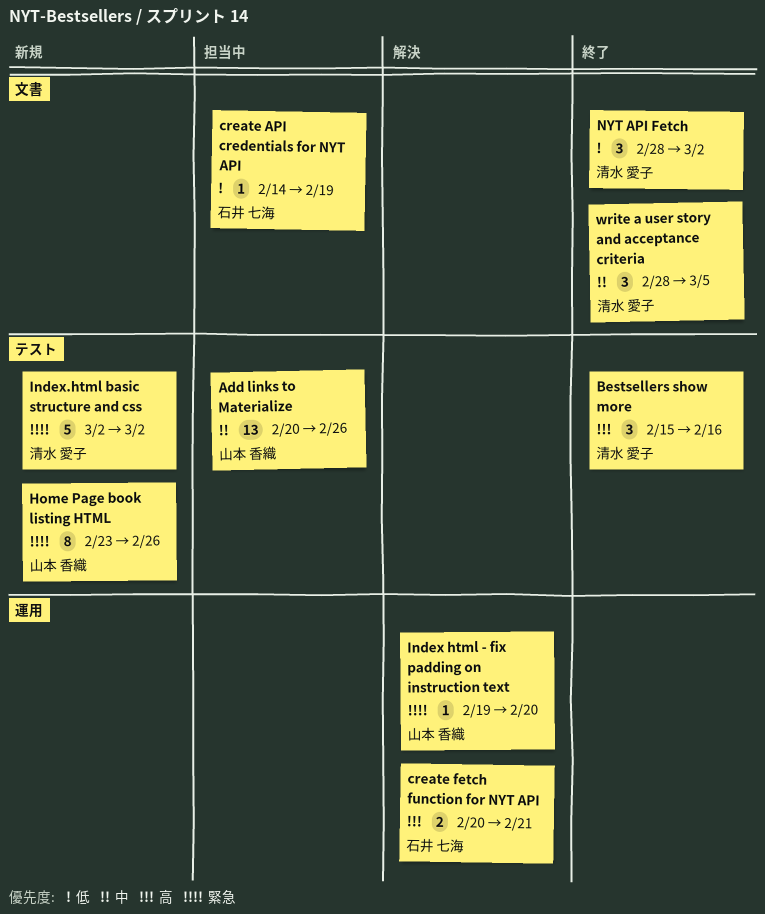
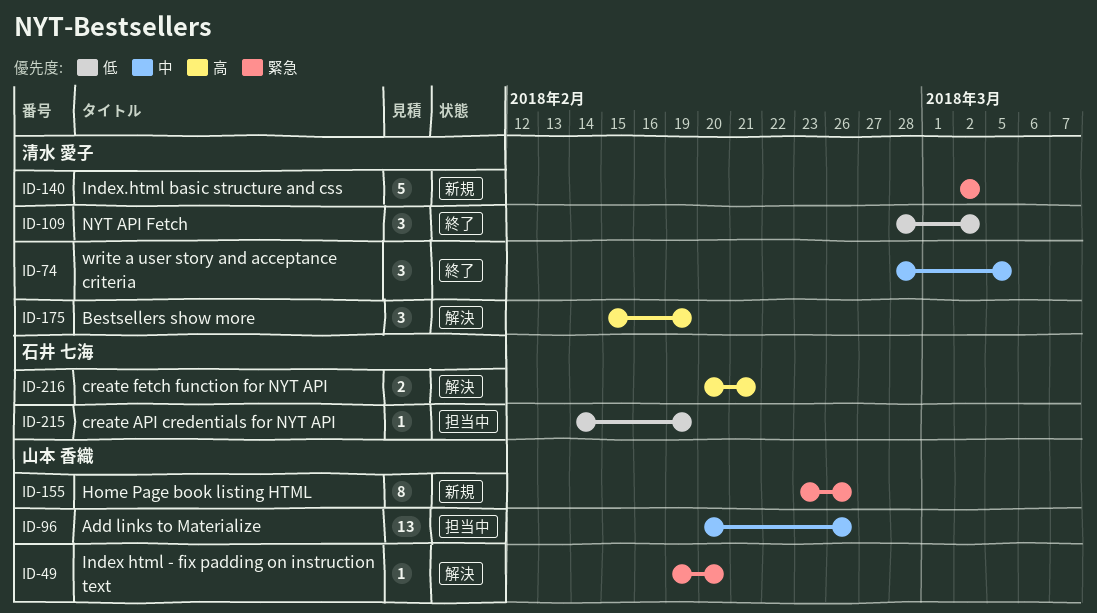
Bestsellers show more, status: 終了 -> 解決
Bestsellers show more, due: Feb 16 -> Feb 19

